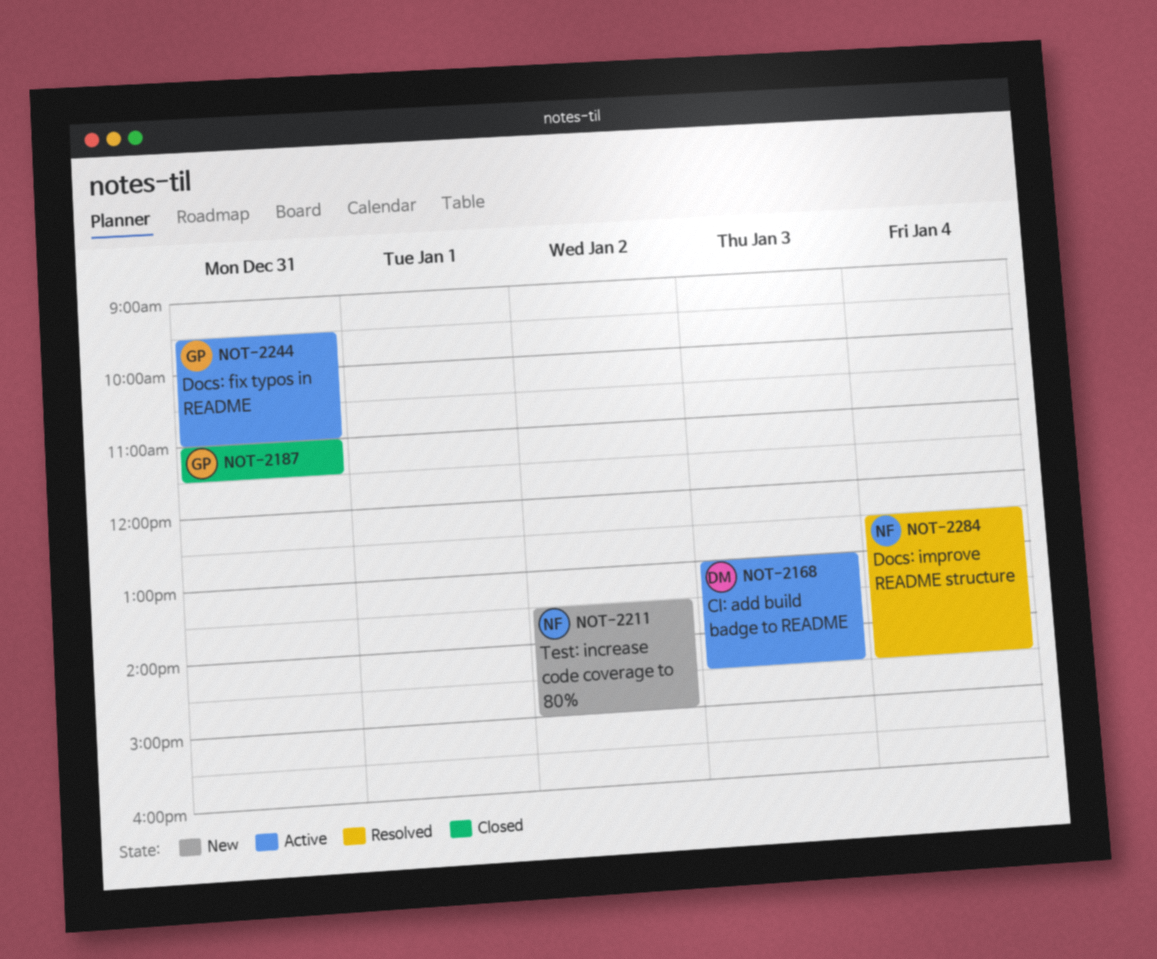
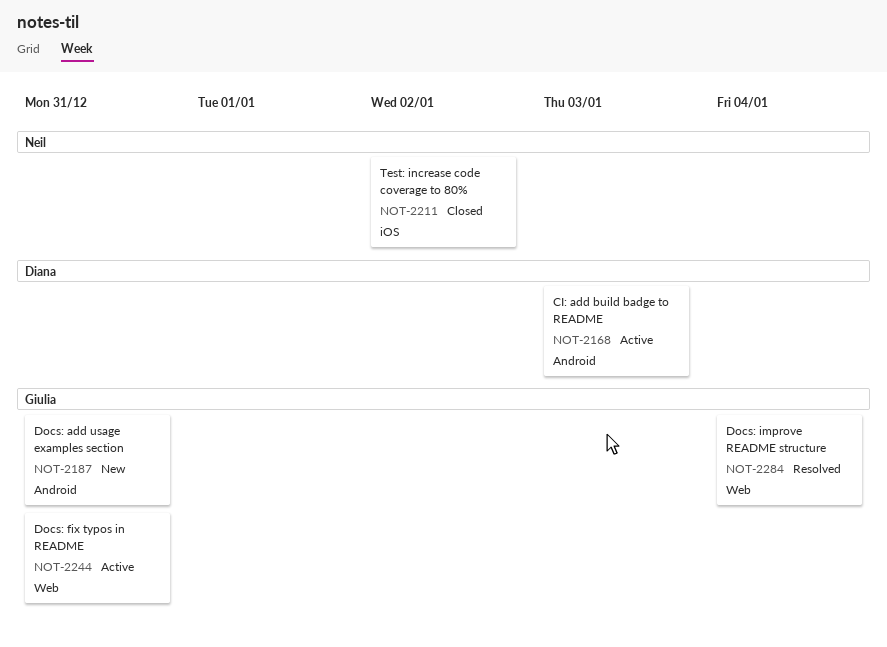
NOT-2187, status: Closed -> New
NOT-2211, status: New -> Closed
NOT-2284, owner: Neil -> Giulia

